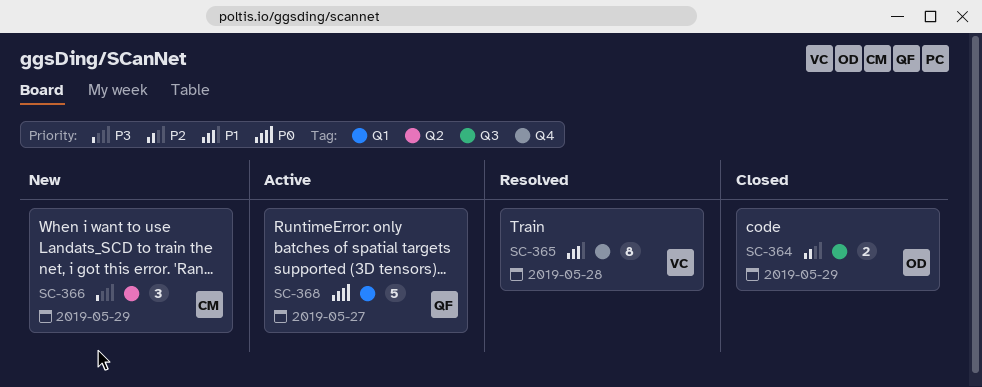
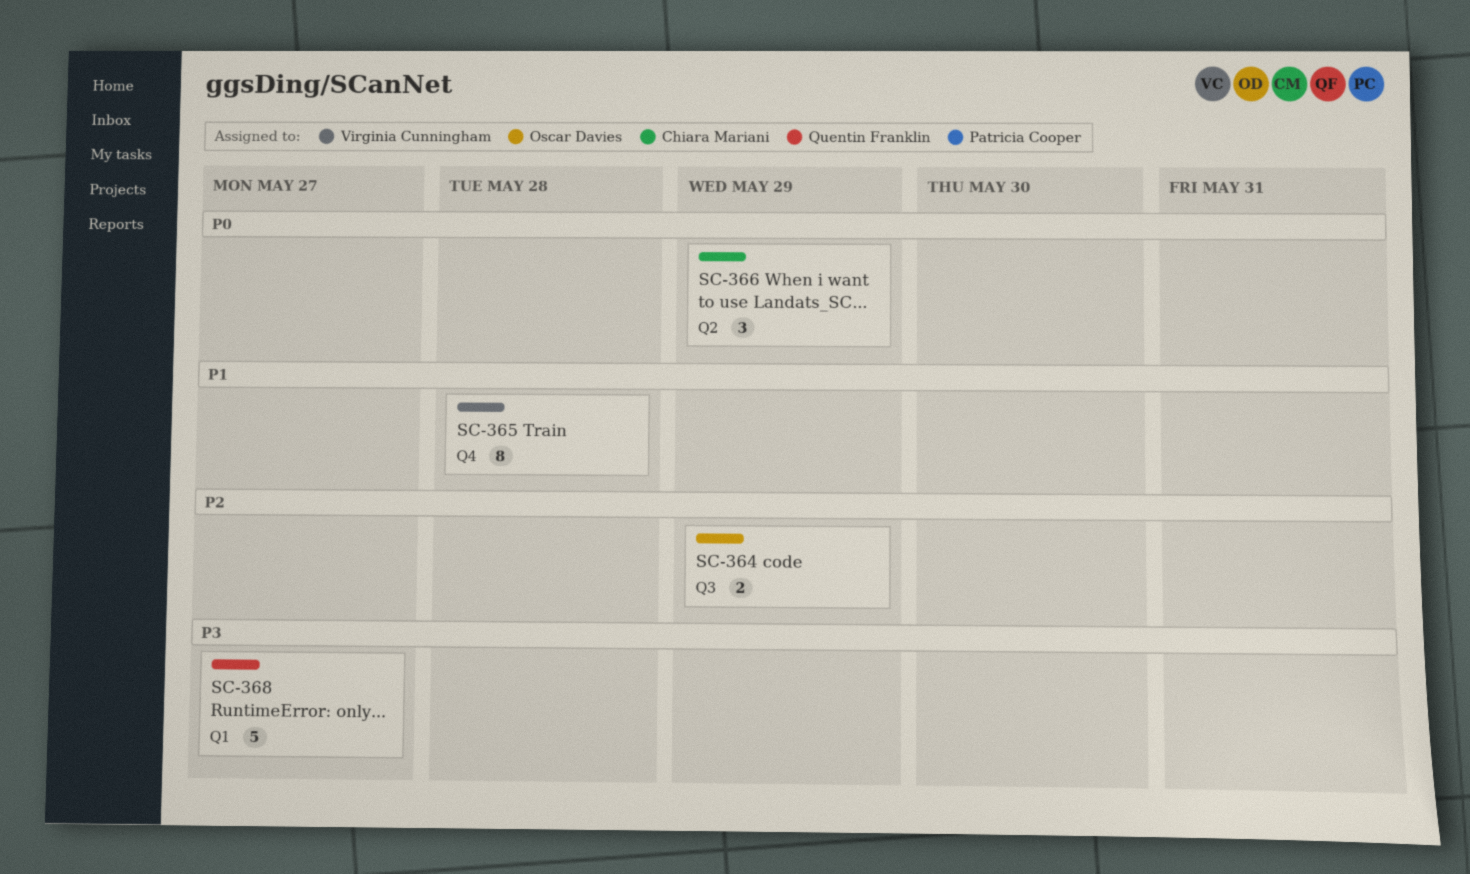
SC-366, priority: P3 -> P0
SC-368, priority: P0 -> P3

